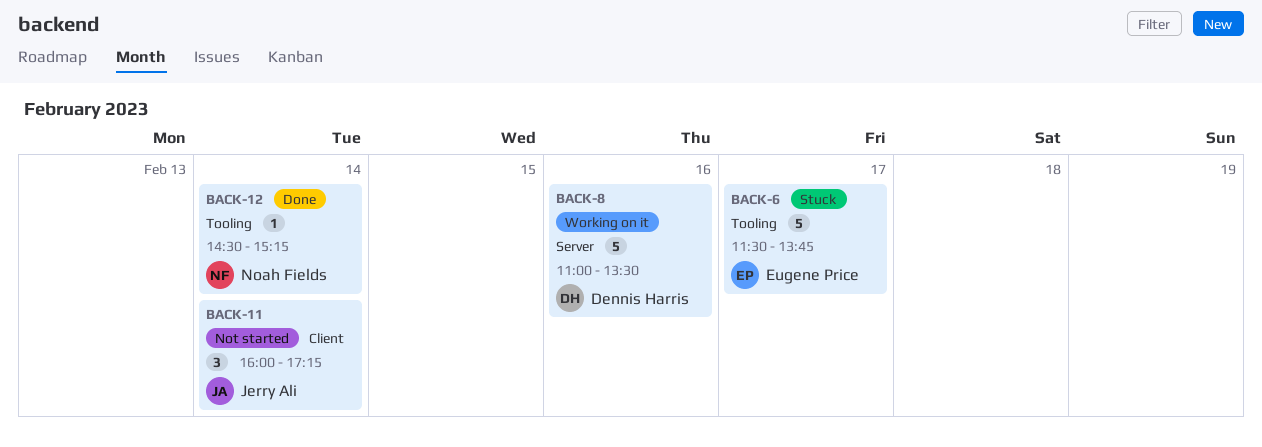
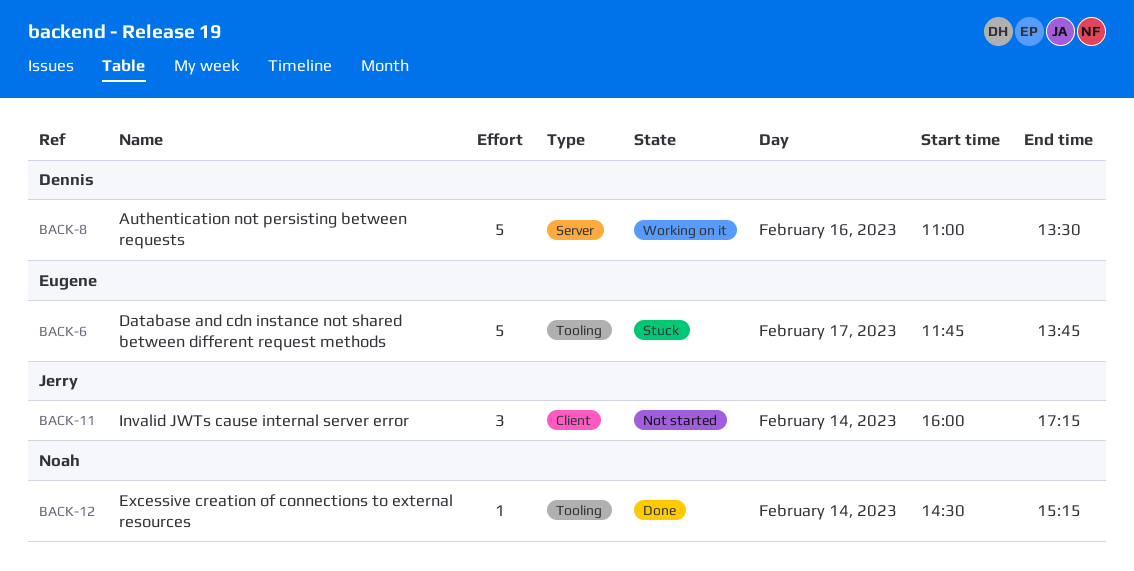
BACK-6, begins: 11:30 -> 11:45

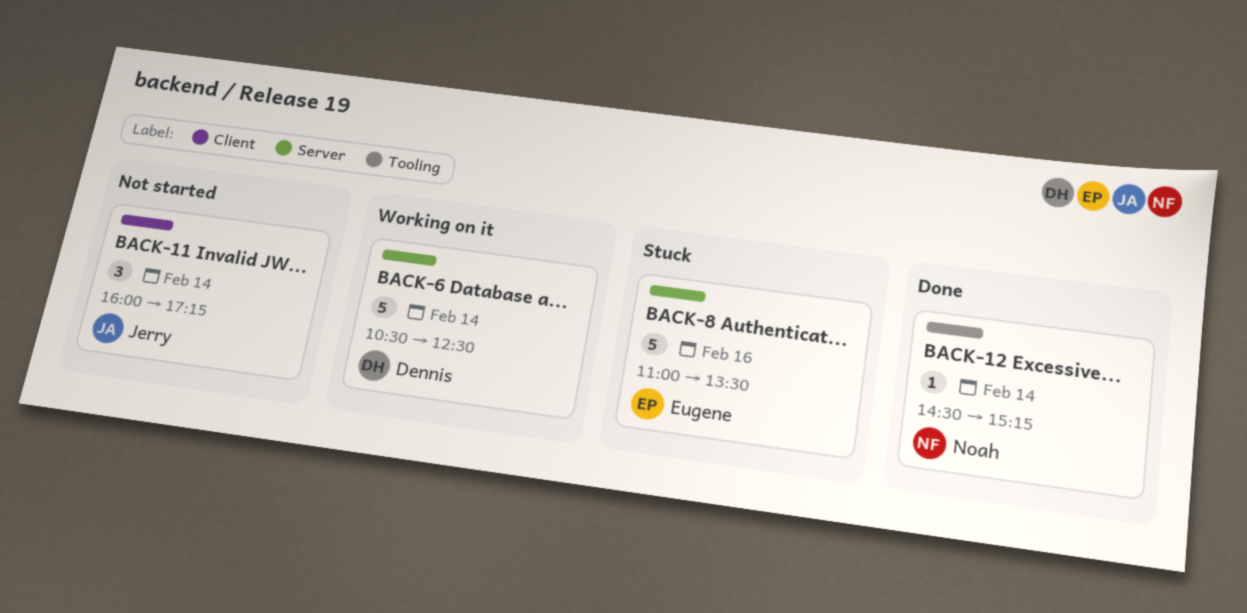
BACK-6, status: Stuck -> Working on it
BACK-6, owner: Eugene -> Dennis
BACK-6, label: Tooling -> Server
BACK-6, day: Feb 17 -> Feb 14
BACK-6, begins: 11:45 -> 10:30
BACK-6, ends: 13:45 -> 12:30
BACK-8, status: Working on it -> Stuck
BACK-8, owner: Dennis -> Eugene

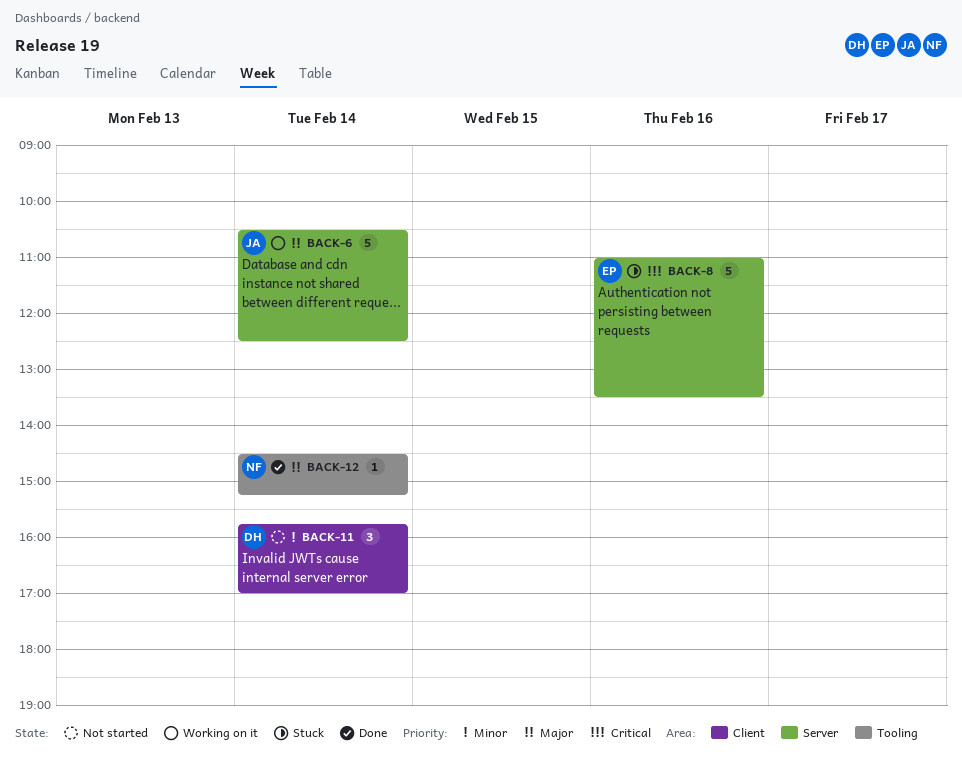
BACK-6, owner: Dennis -> Jerry
BACK-11, owner: Jerry -> Dennis
BACK-11, begins: 16:00 -> 15:45
BACK-11, ends: 17:15 -> 17:00

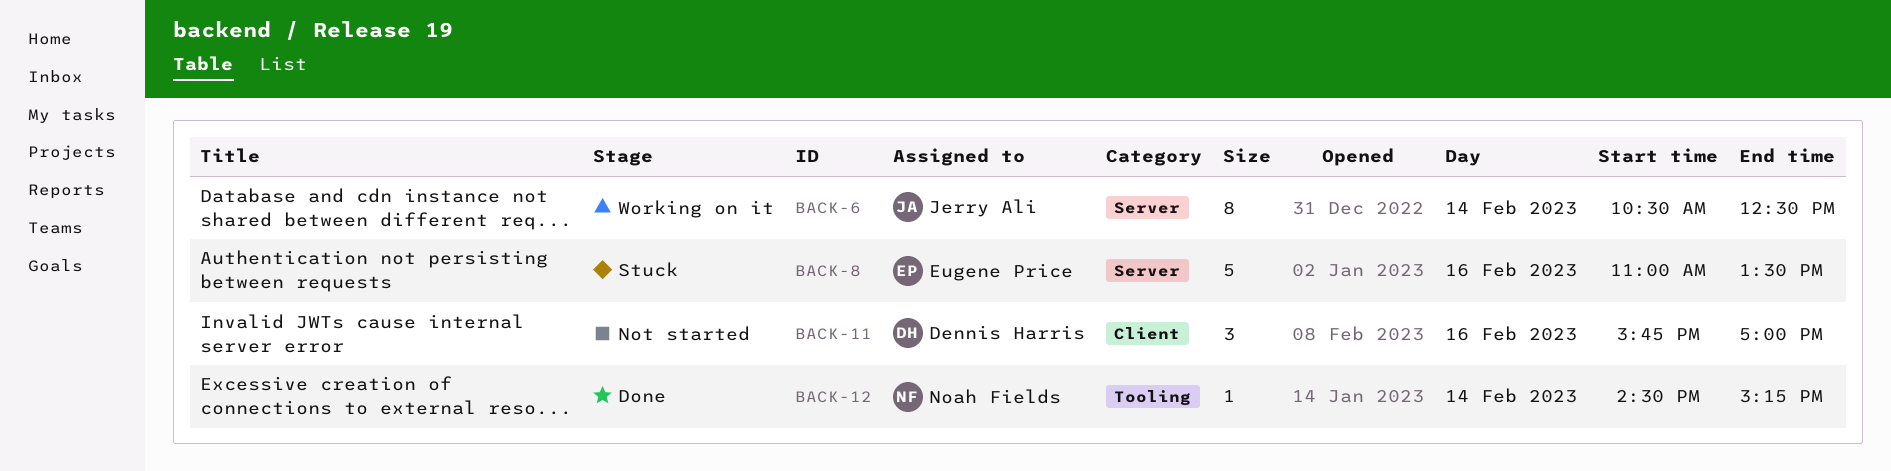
BACK-6, estimate: 5 -> 8
BACK-11, day: Feb 14 -> Feb 16

